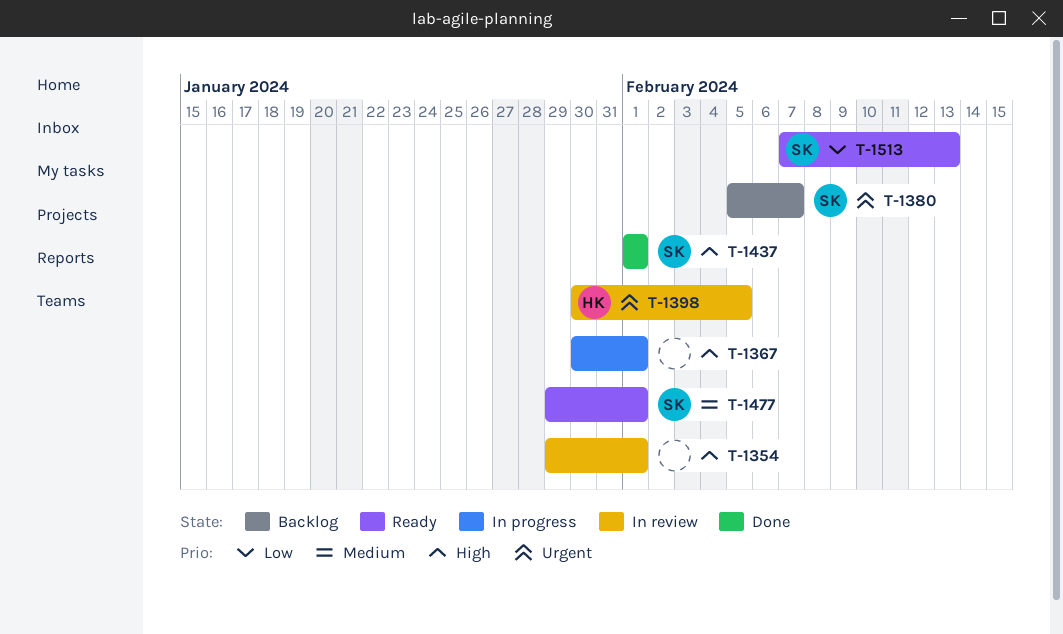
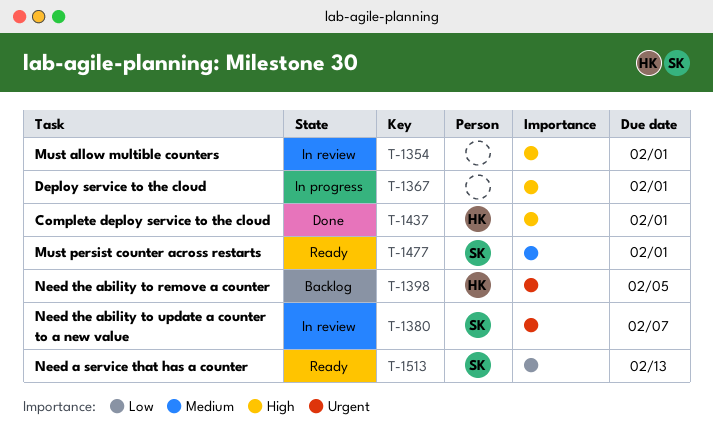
T-1380, status: Backlog -> In review
T-1398, status: In review -> Backlog
T-1437, owner: SK -> HK

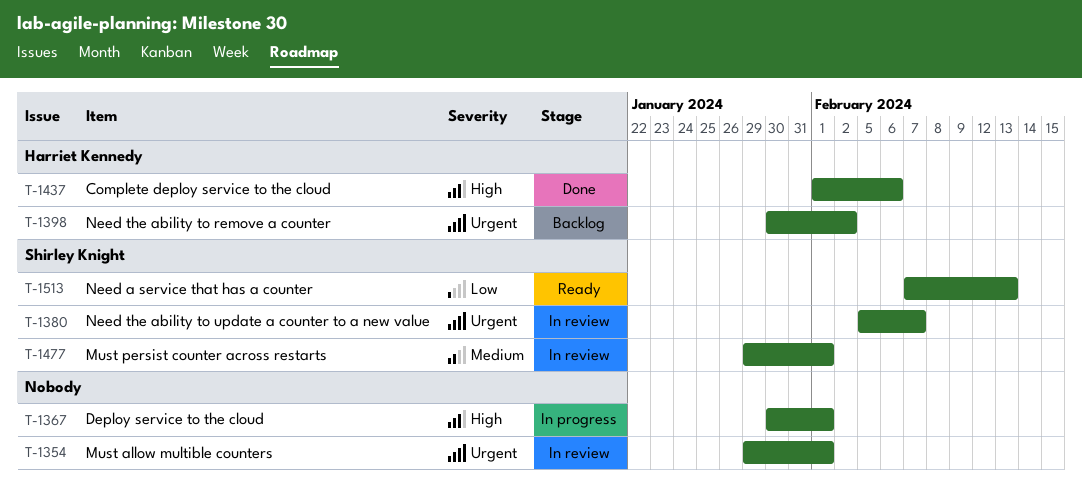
T-1354, priority: High -> Urgent
T-1398, due: Feb 5 -> Feb 2
T-1437, due: Feb 1 -> Feb 6
T-1477, status: Ready -> In review

